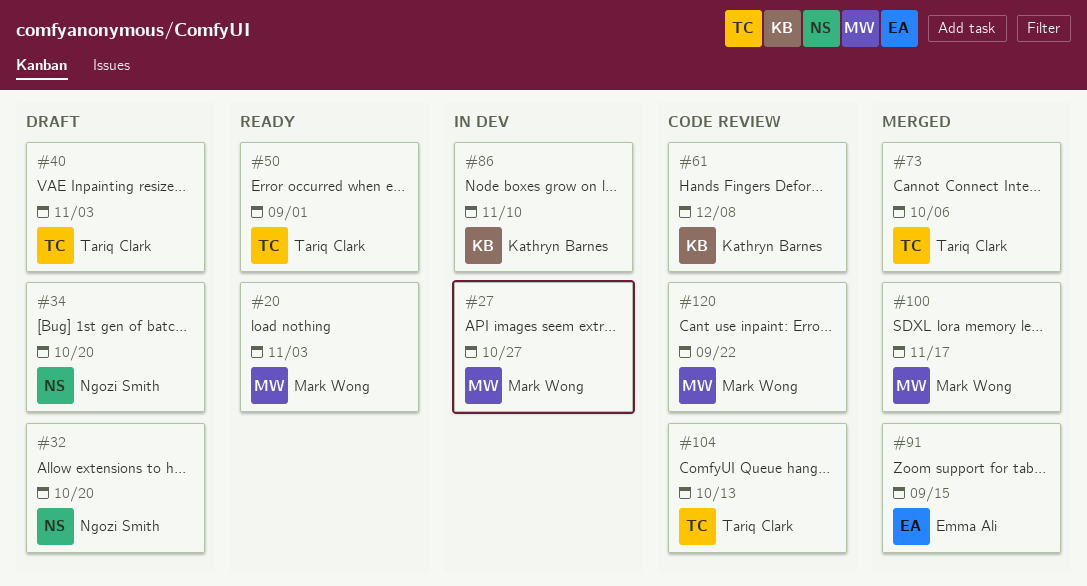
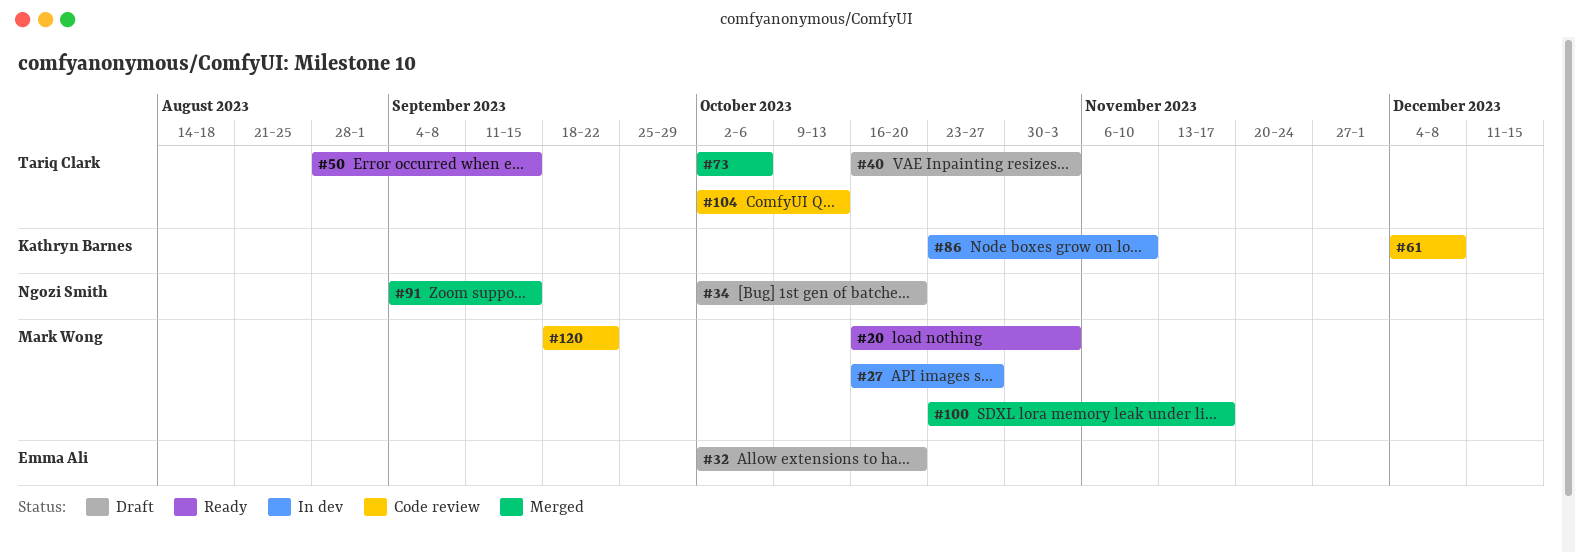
#32, owner: Ngozi Smith -> Emma Ali
#50, due: Sep 1 -> Sep 15
#91, owner: Emma Ali -> Ngozi Smith

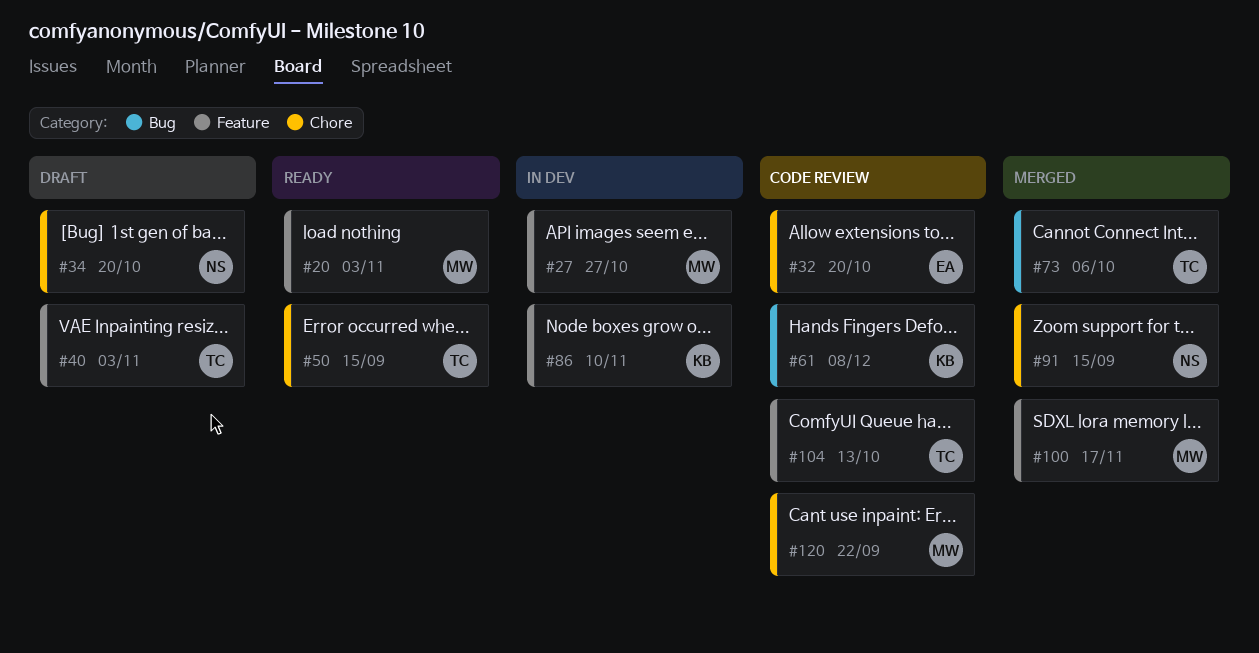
#32, status: Draft -> Code review

